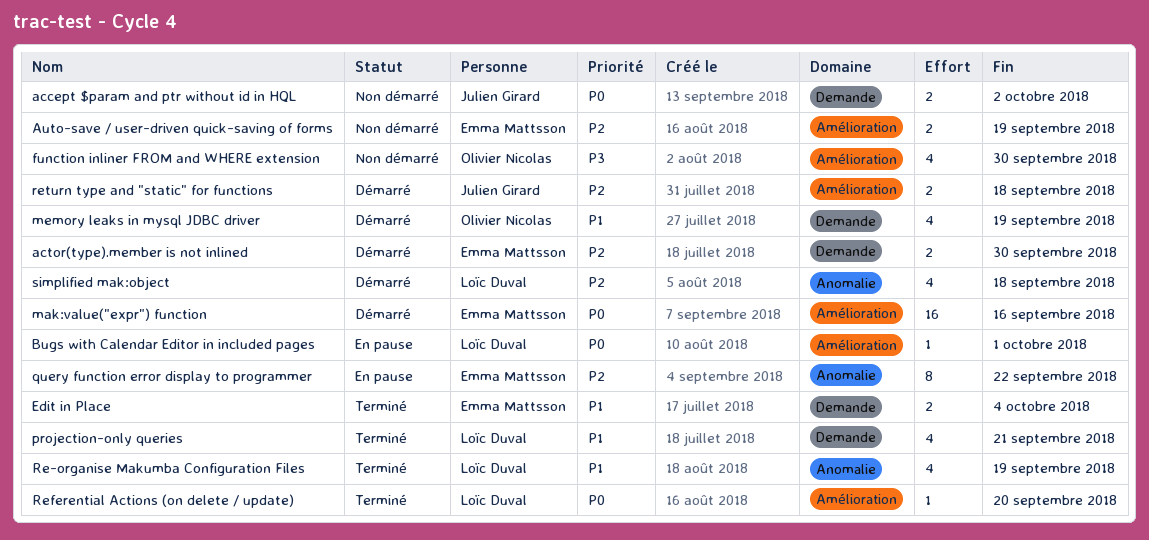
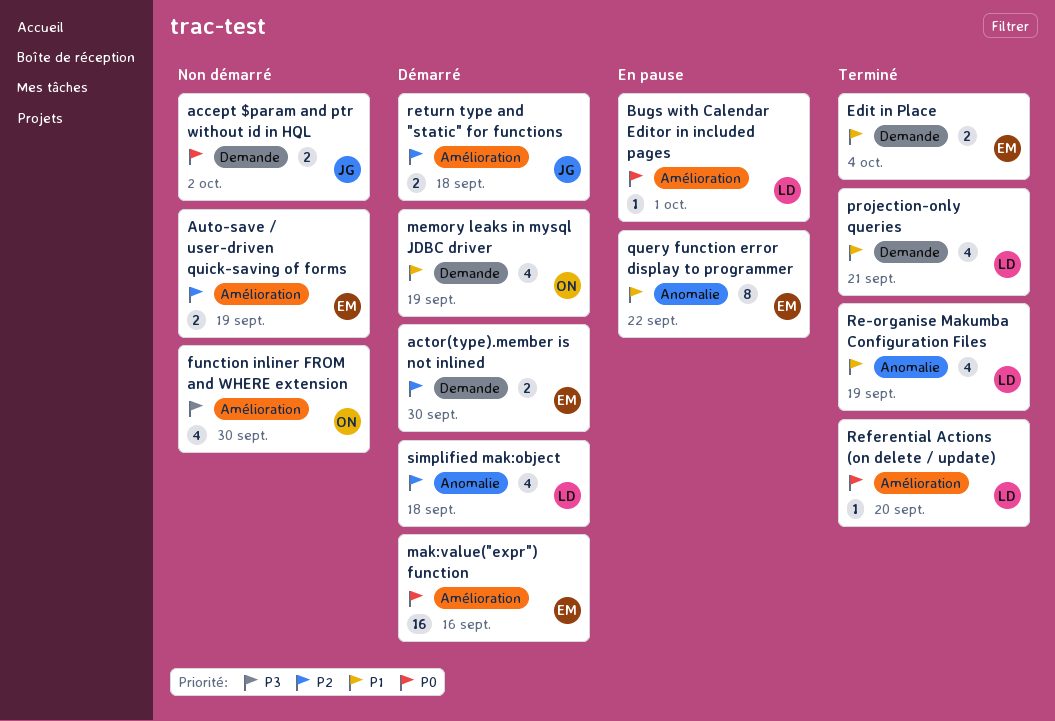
query function error display to programmer, priority: P2 -> P1

